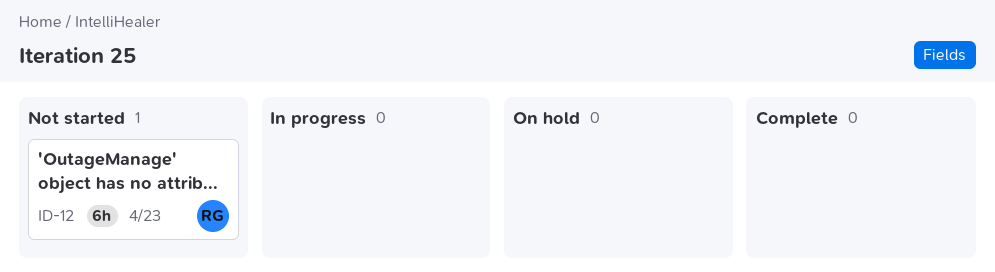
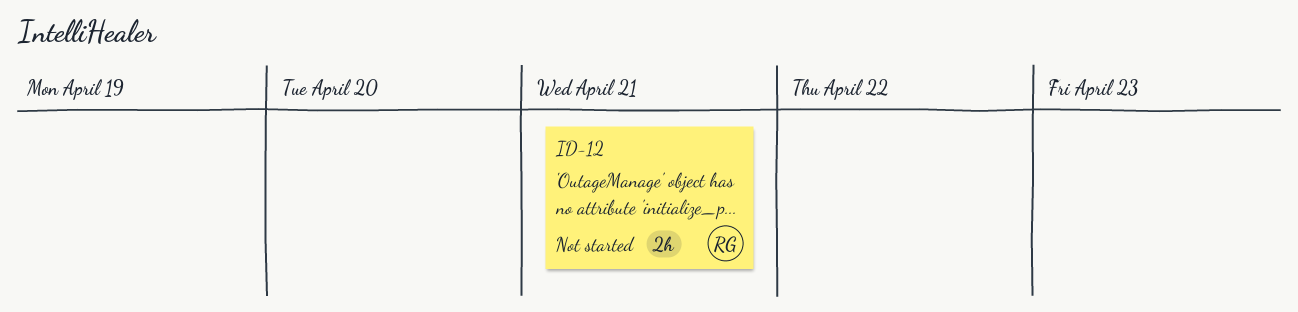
ID-12, estimate: 6h -> 2h
ID-12, due: Apr 23 -> Apr 21

